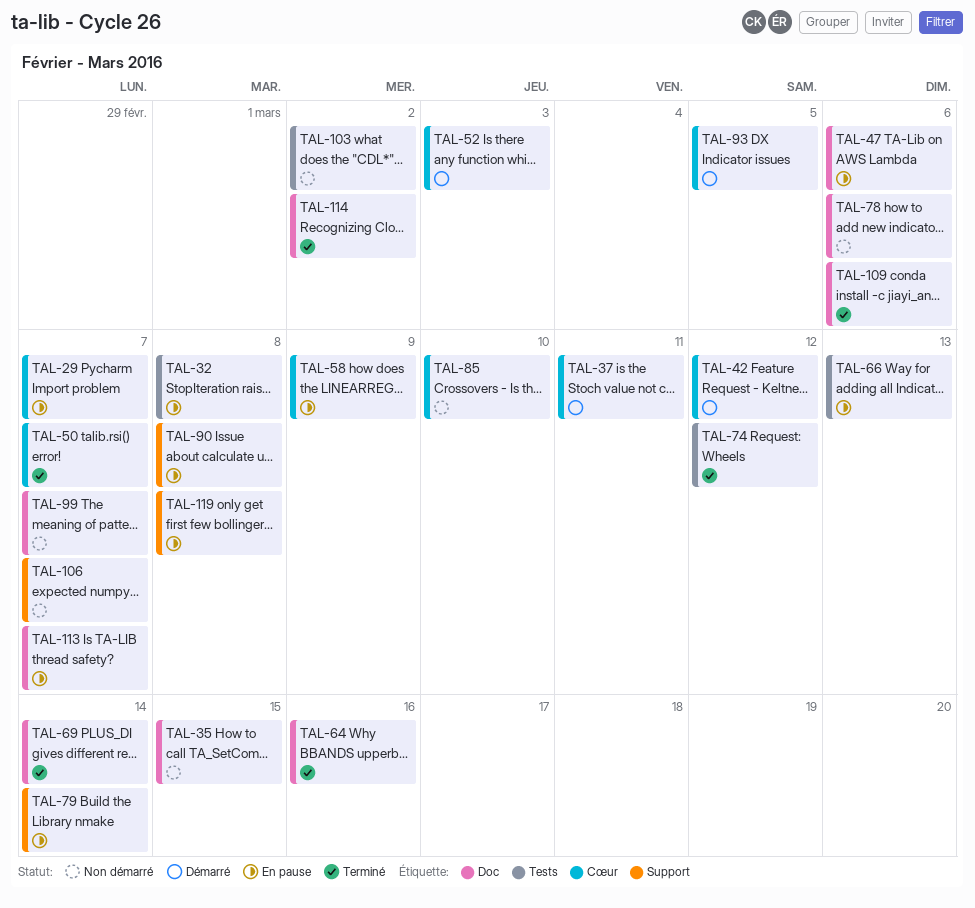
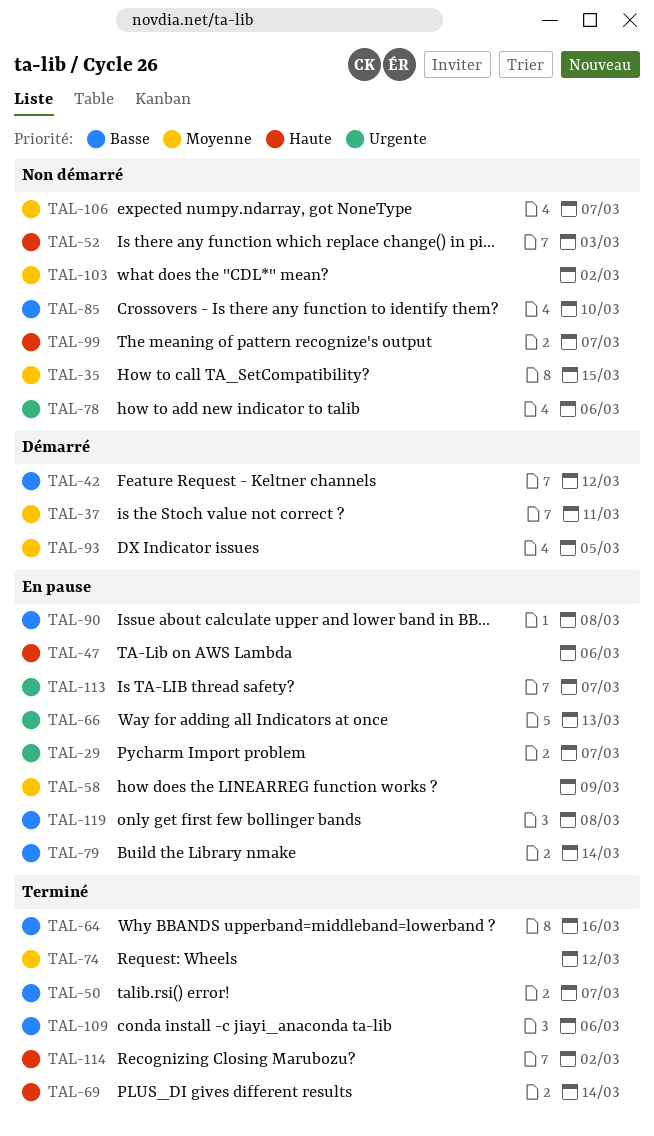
TAL-32: present -> none
TAL-52, status: Démarré -> Non démarré

